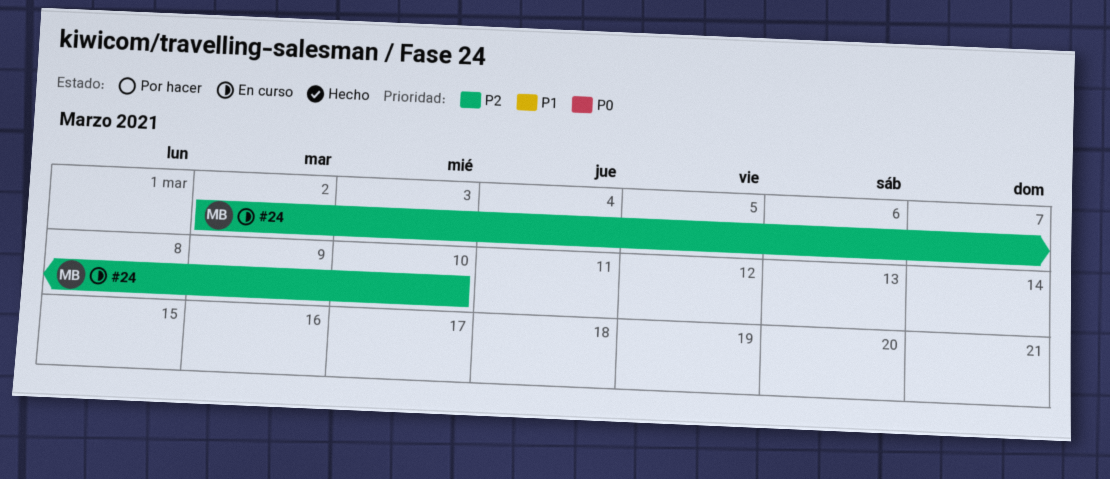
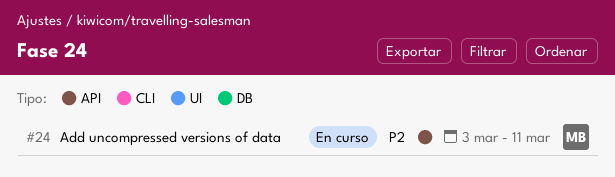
#24, start: Mar 2 -> Mar 3
#24, due: Mar 10 -> Mar 11

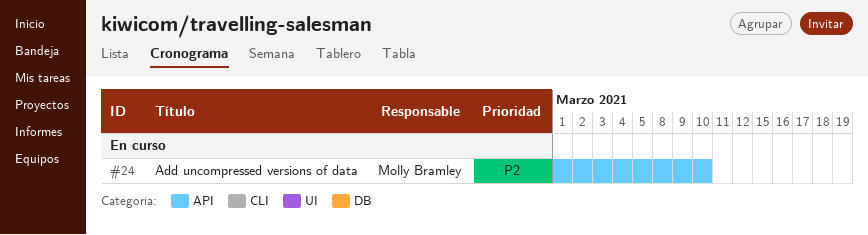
#24, start: Mar 3 -> Mar 1
#24, due: Mar 11 -> Mar 10

